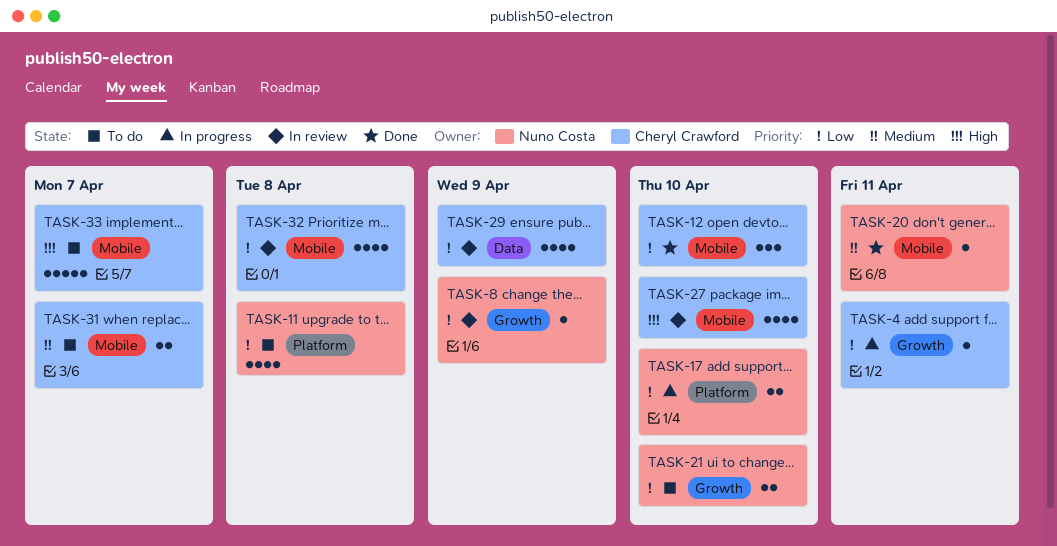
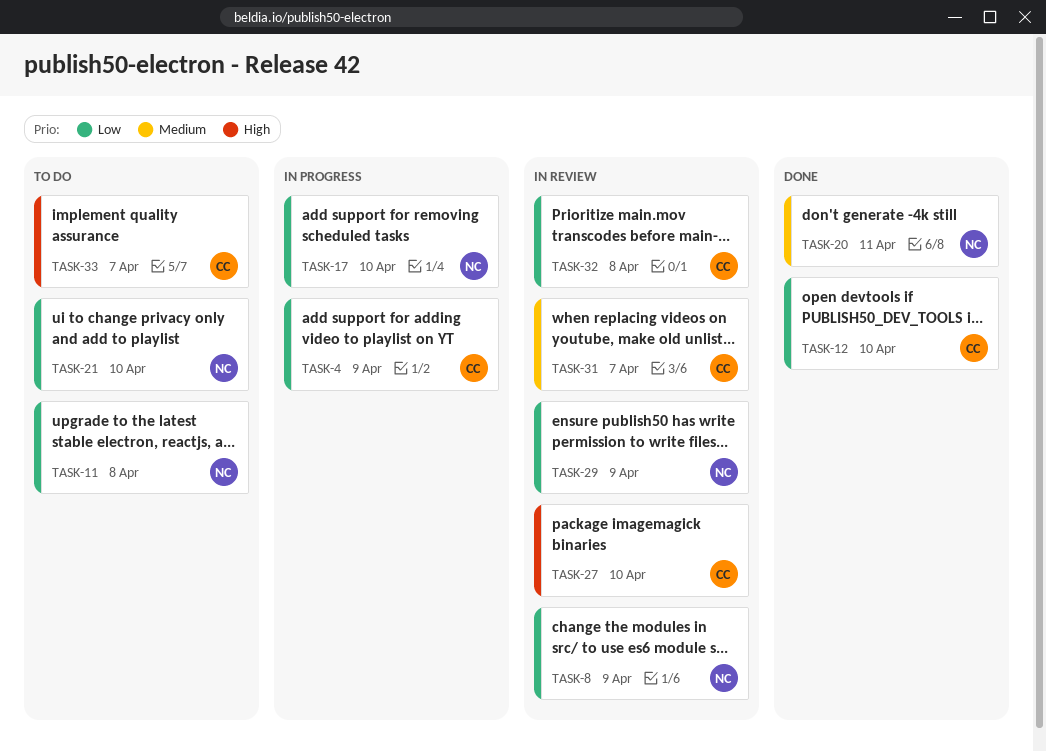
TASK-4, due: Apr 11 -> Apr 9
TASK-29, owner: Cheryl Crawford -> Nuno Costa
TASK-31, status: To do -> In review

